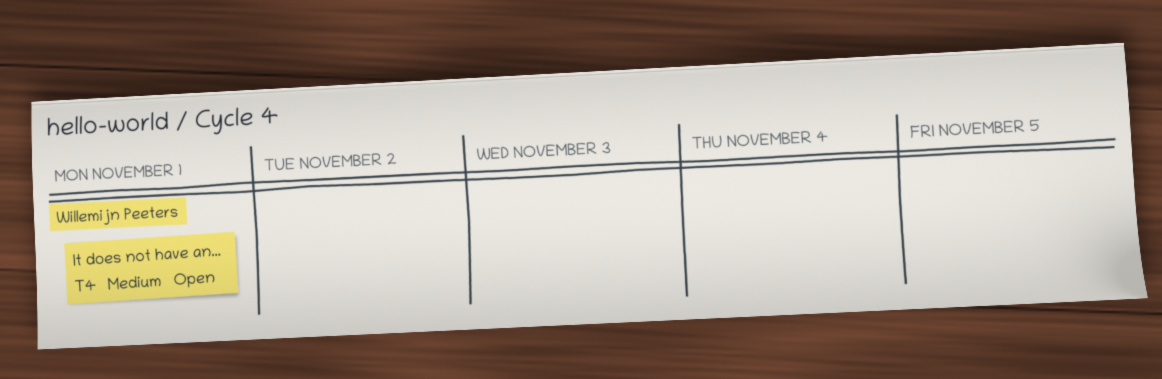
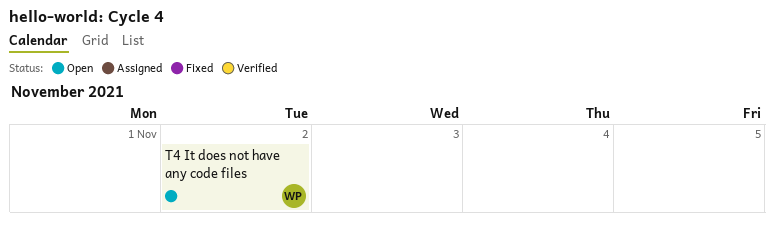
T4, due: Nov 1 -> Nov 2

